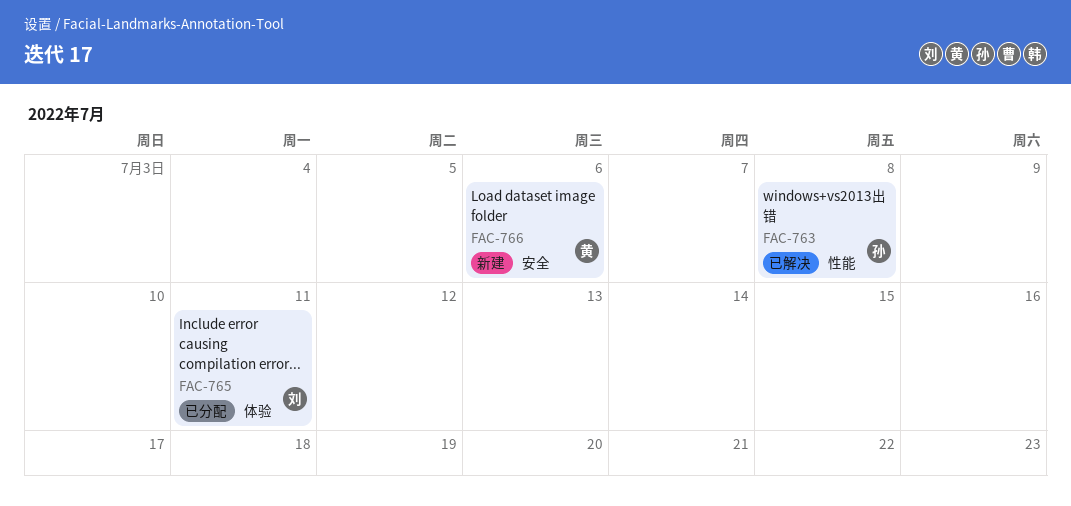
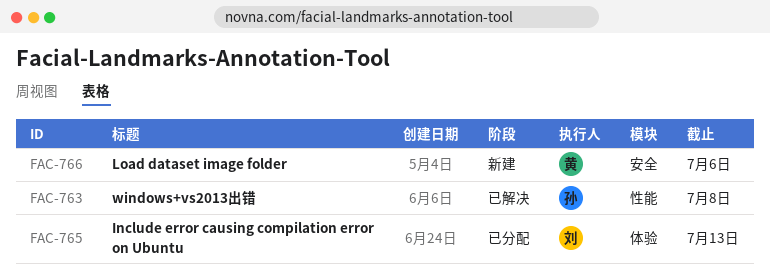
FAC-765, due: Jul 11 -> Jul 13

